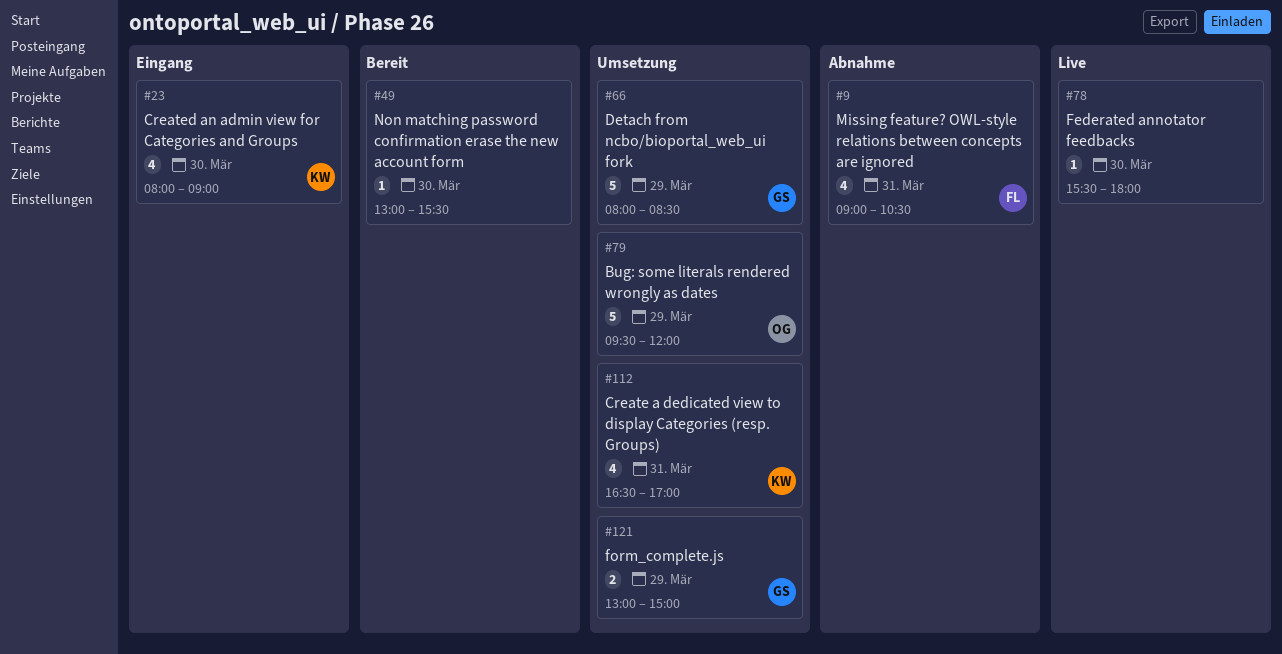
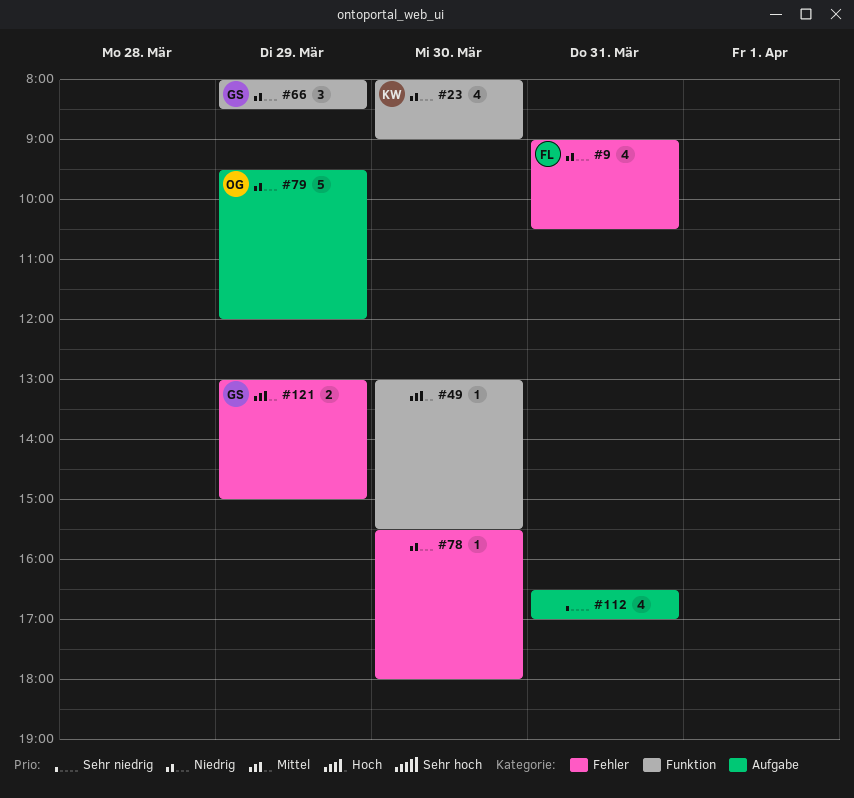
#66, estimate: 5 -> 3
#112, owner: KW -> none

